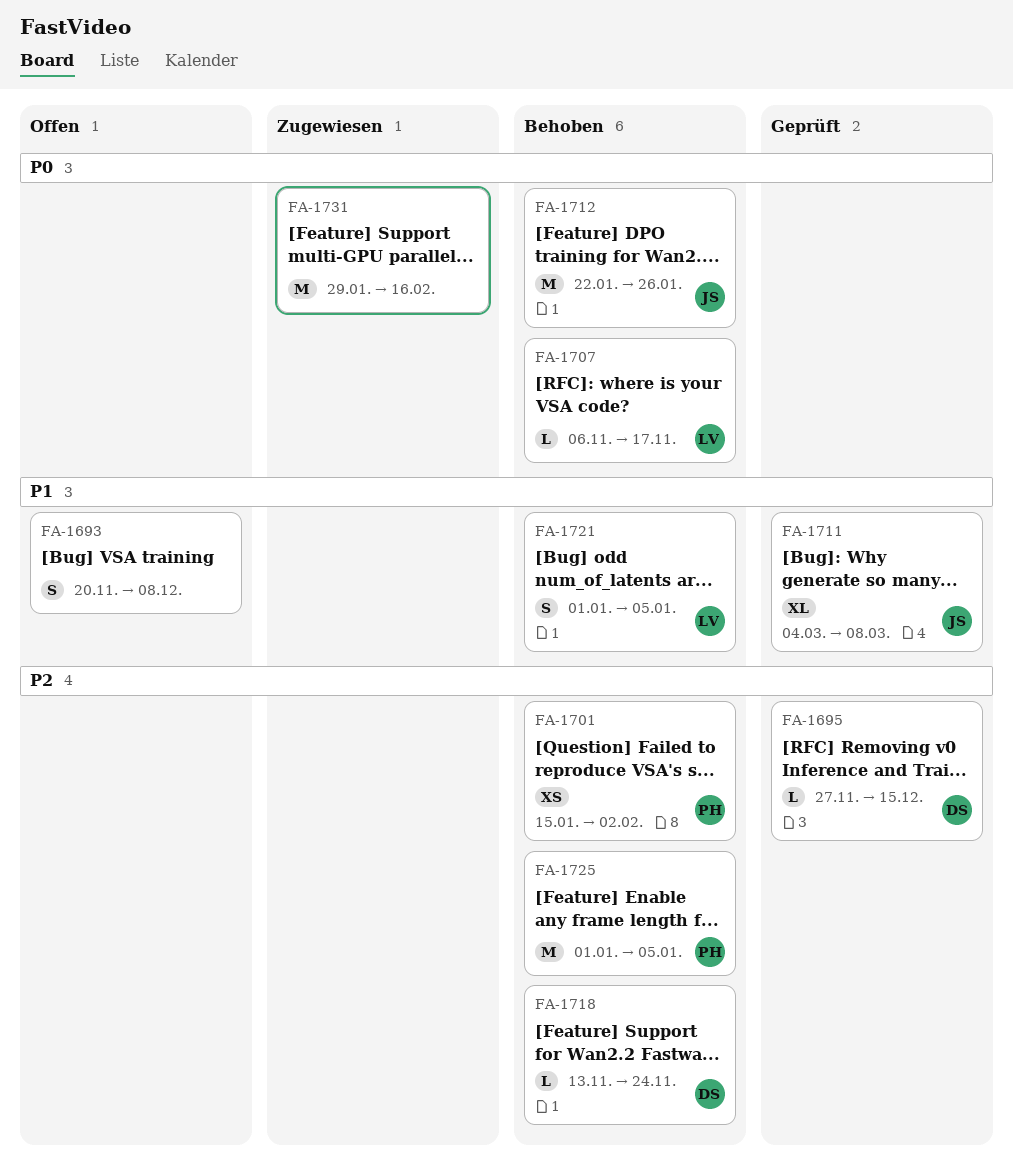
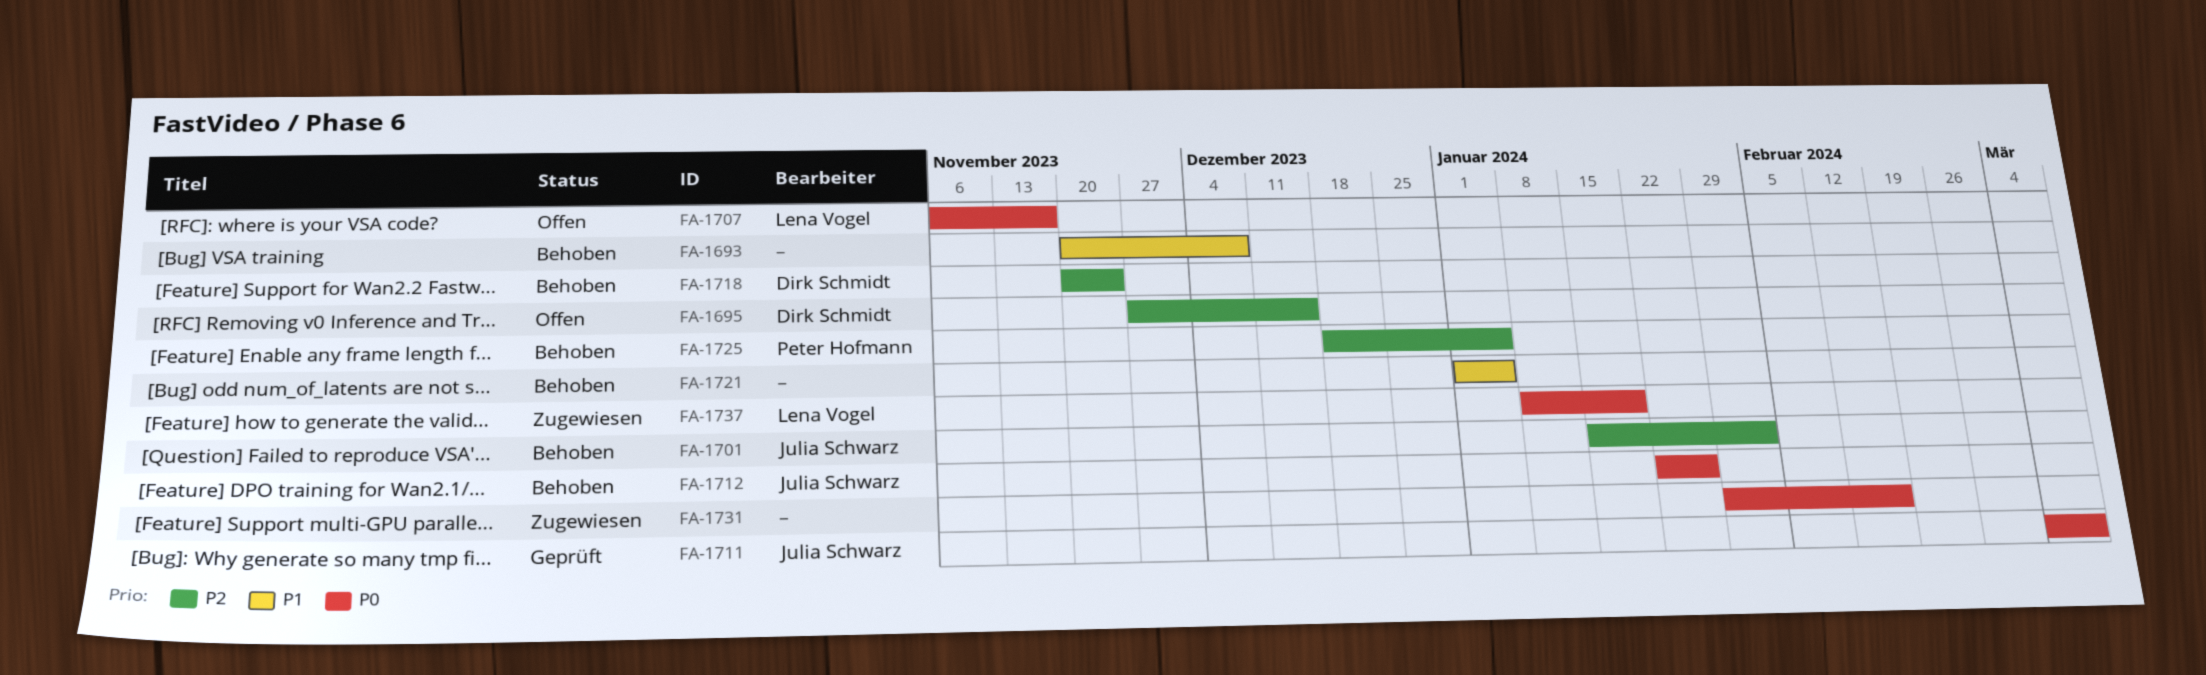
FA-1693, status: Offen -> Behoben
FA-1695, status: Geprüft -> Offen
FA-1701, owner: Peter Hofmann -> Julia Schwarz
FA-1707, status: Behoben -> Offen
FA-1711, priority: P1 -> P0
FA-1718, start: Nov 13 -> Nov 20
FA-1721, owner: Lena Vogel -> none
FA-1725, start: Jan 1 -> Dec 18
FA-1737: none -> present

